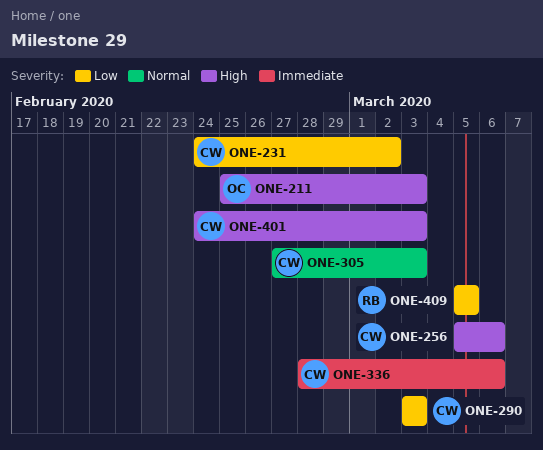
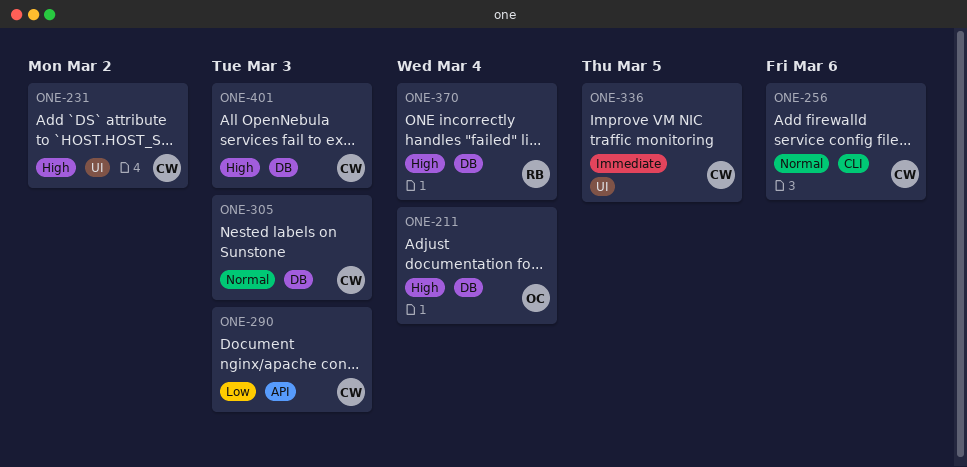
ONE-211, due: Mar 3 -> Mar 4
ONE-231, priority: Low -> High
ONE-256, priority: High -> Normal
ONE-336, due: Mar 6 -> Mar 5
ONE-370: none -> present
ONE-409: present -> none

